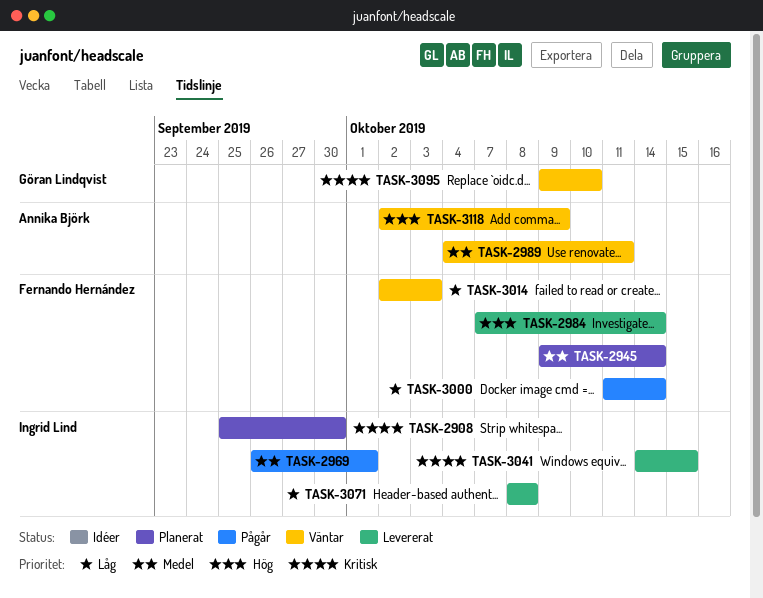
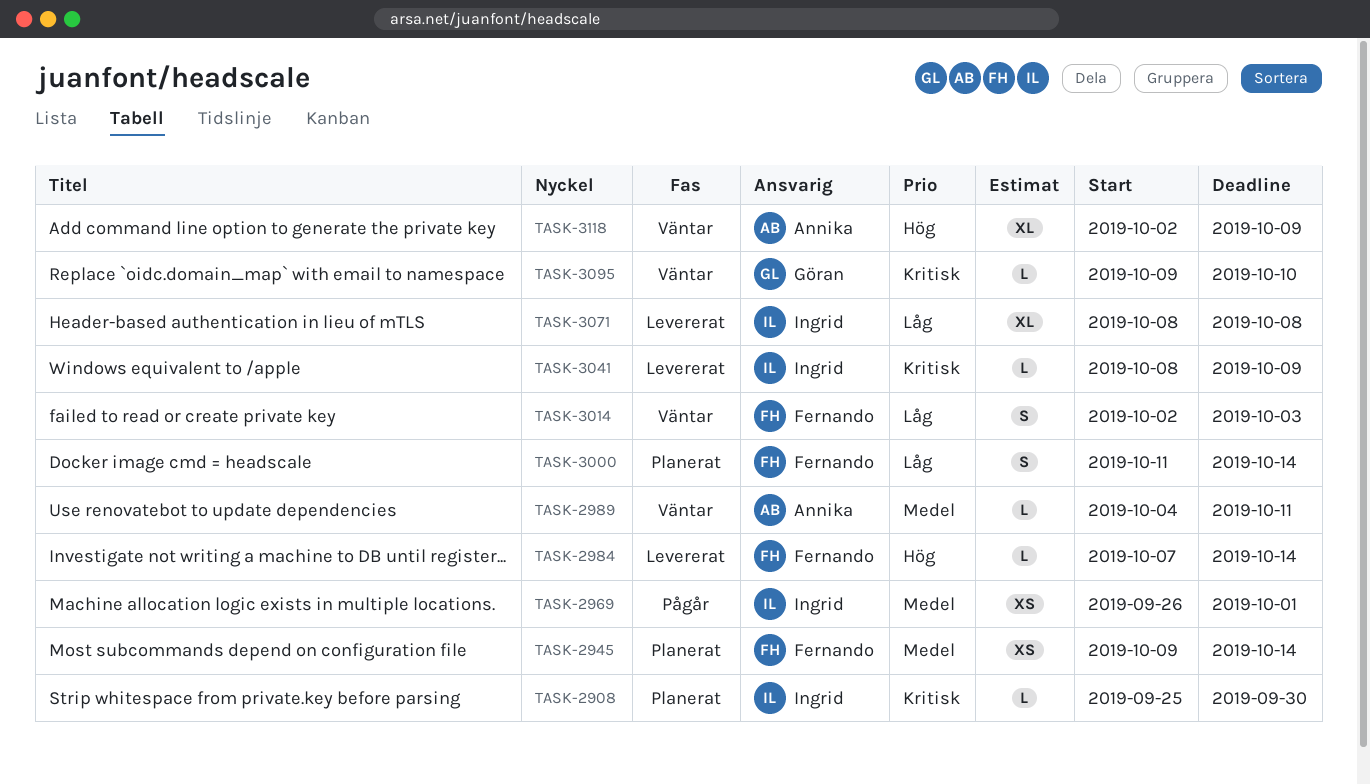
TASK-3000, status: Pågår -> Planerat
TASK-3041, start: Oct 14 -> Oct 8
TASK-3041, due: Oct 15 -> Oct 9

